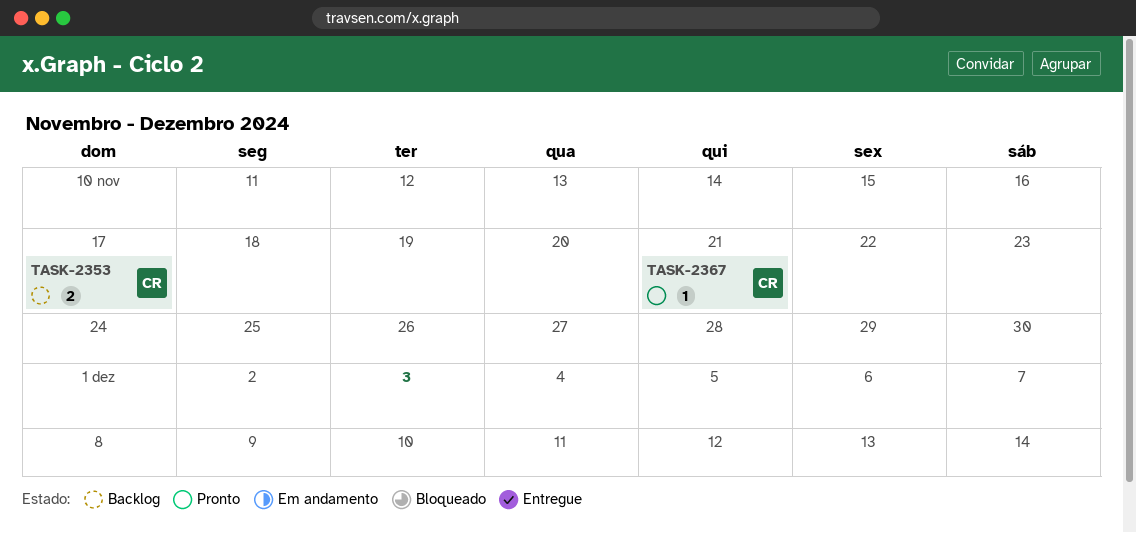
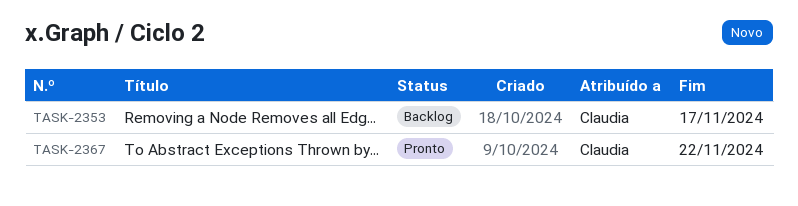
TASK-2367, due: Nov 21 -> Nov 22

